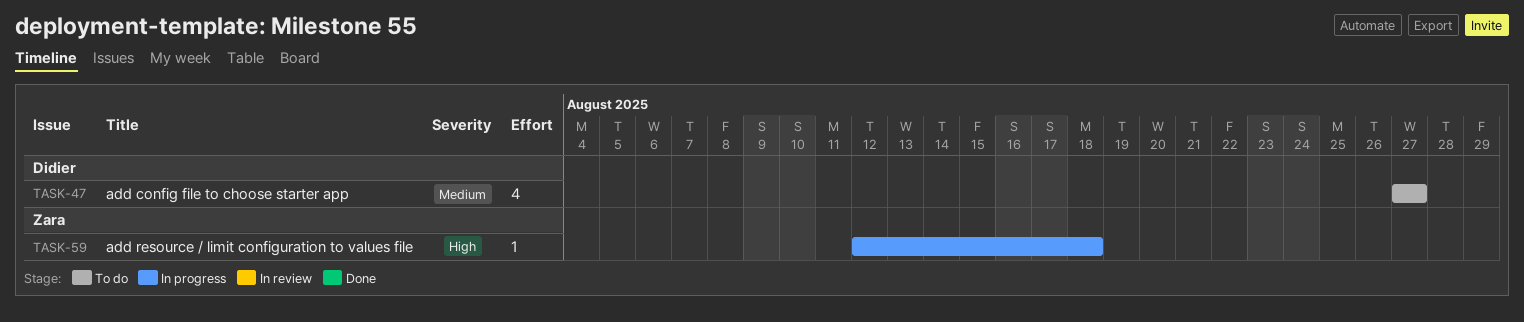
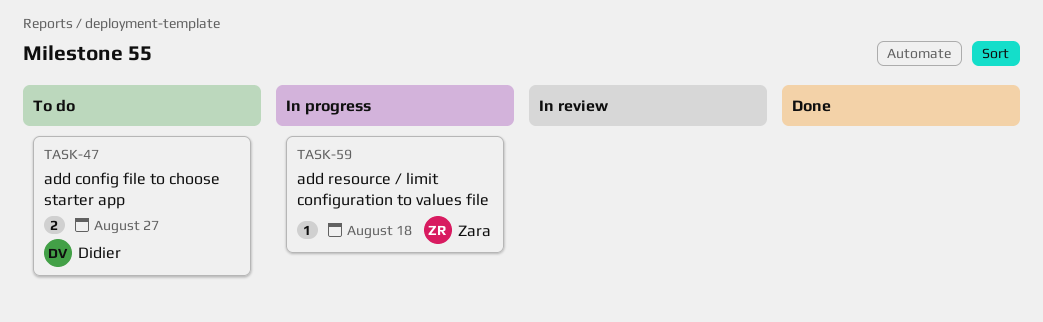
TASK-47, estimate: 4 -> 2

